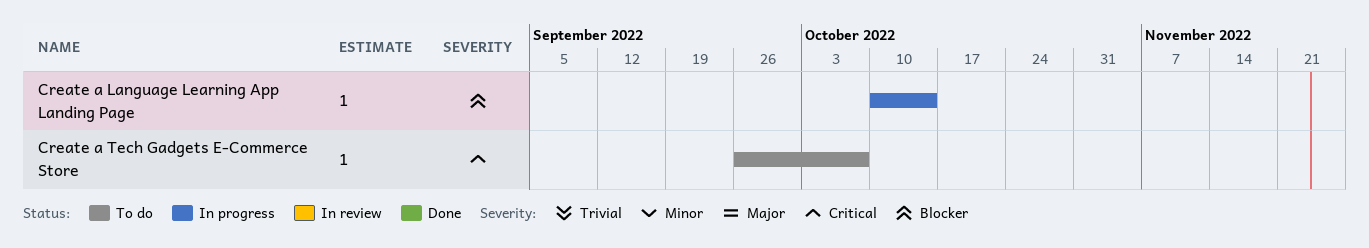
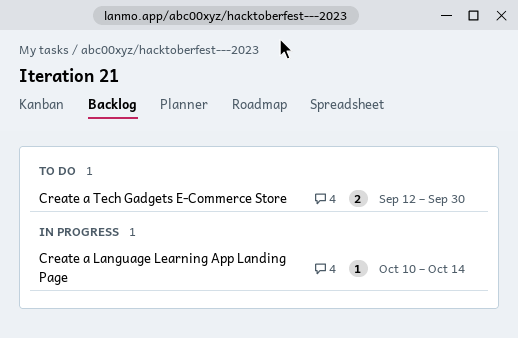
Create a Tech Gadgets E-Commerce Store, estimate: 1 -> 2
Create a Tech Gadgets E-Commerce Store, start: Sep 26 -> Sep 12
Create a Tech Gadgets E-Commerce Store, due: Oct 7 -> Sep 30

